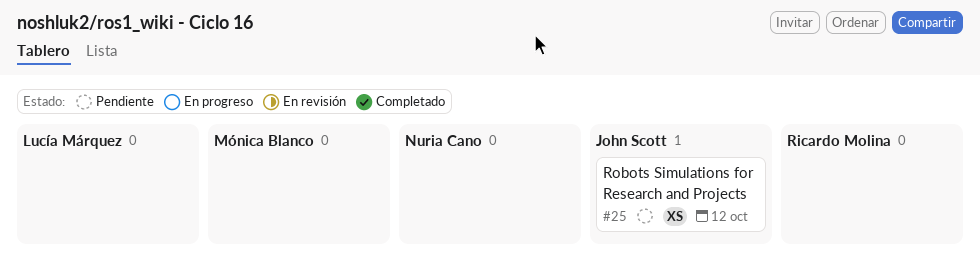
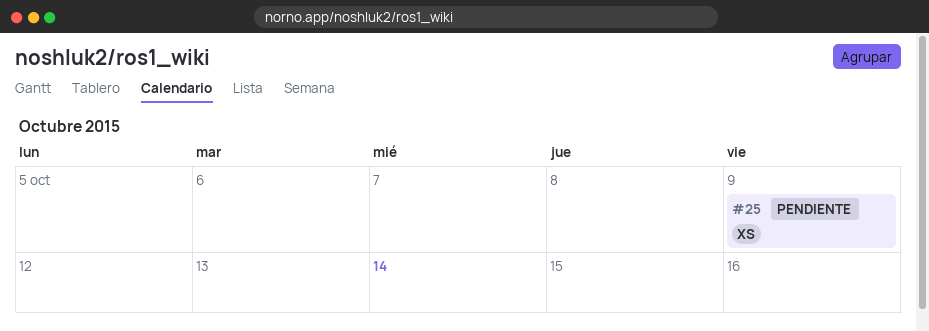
#25, due: Oct 12 -> Oct 9

